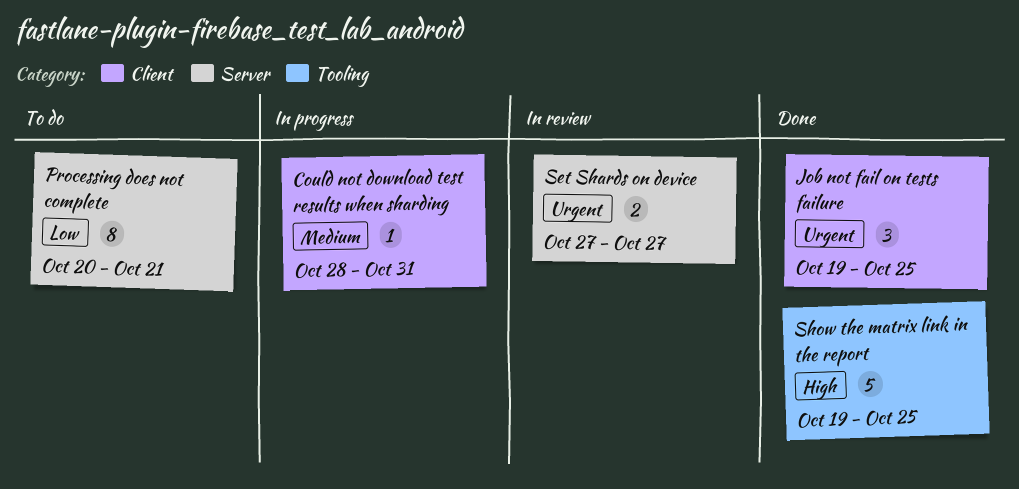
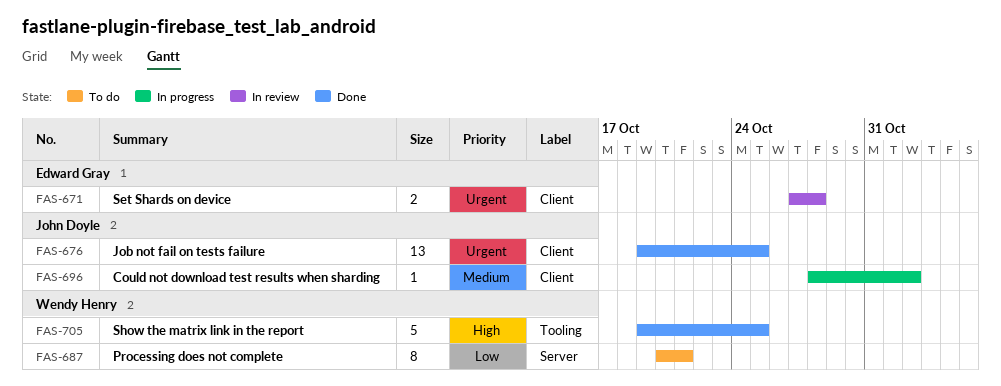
Could not download test results when sharding, due: Oct 31 -> Nov 2
Job not fail on tests failure, estimate: 3 -> 13
Set Shards on device, label: Server -> Client
Set Shards on device, due: Oct 27 -> Oct 28

